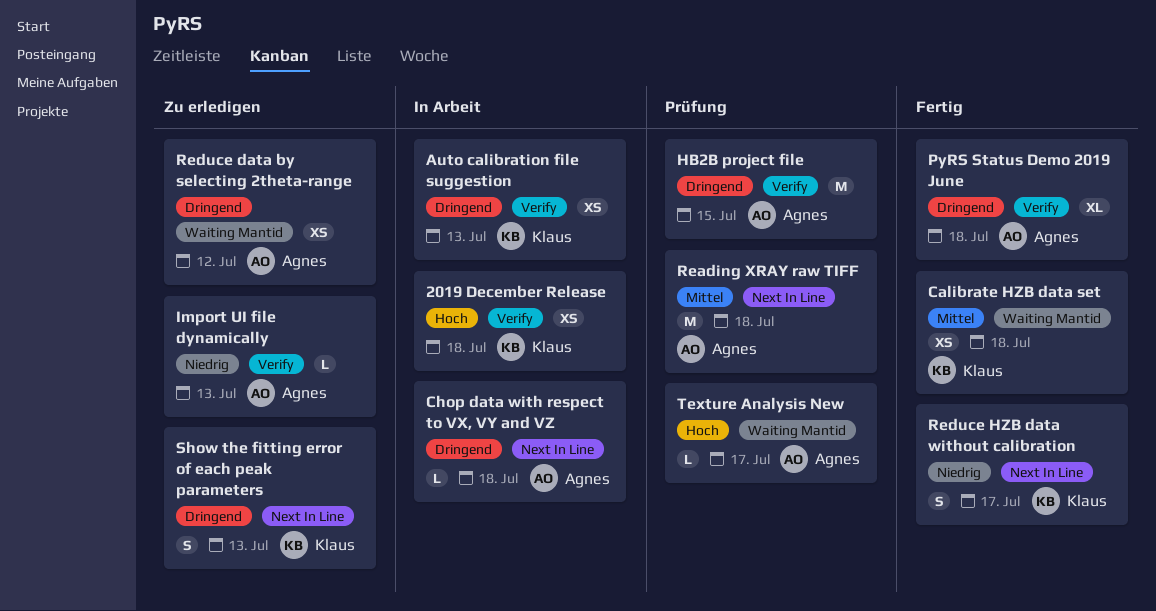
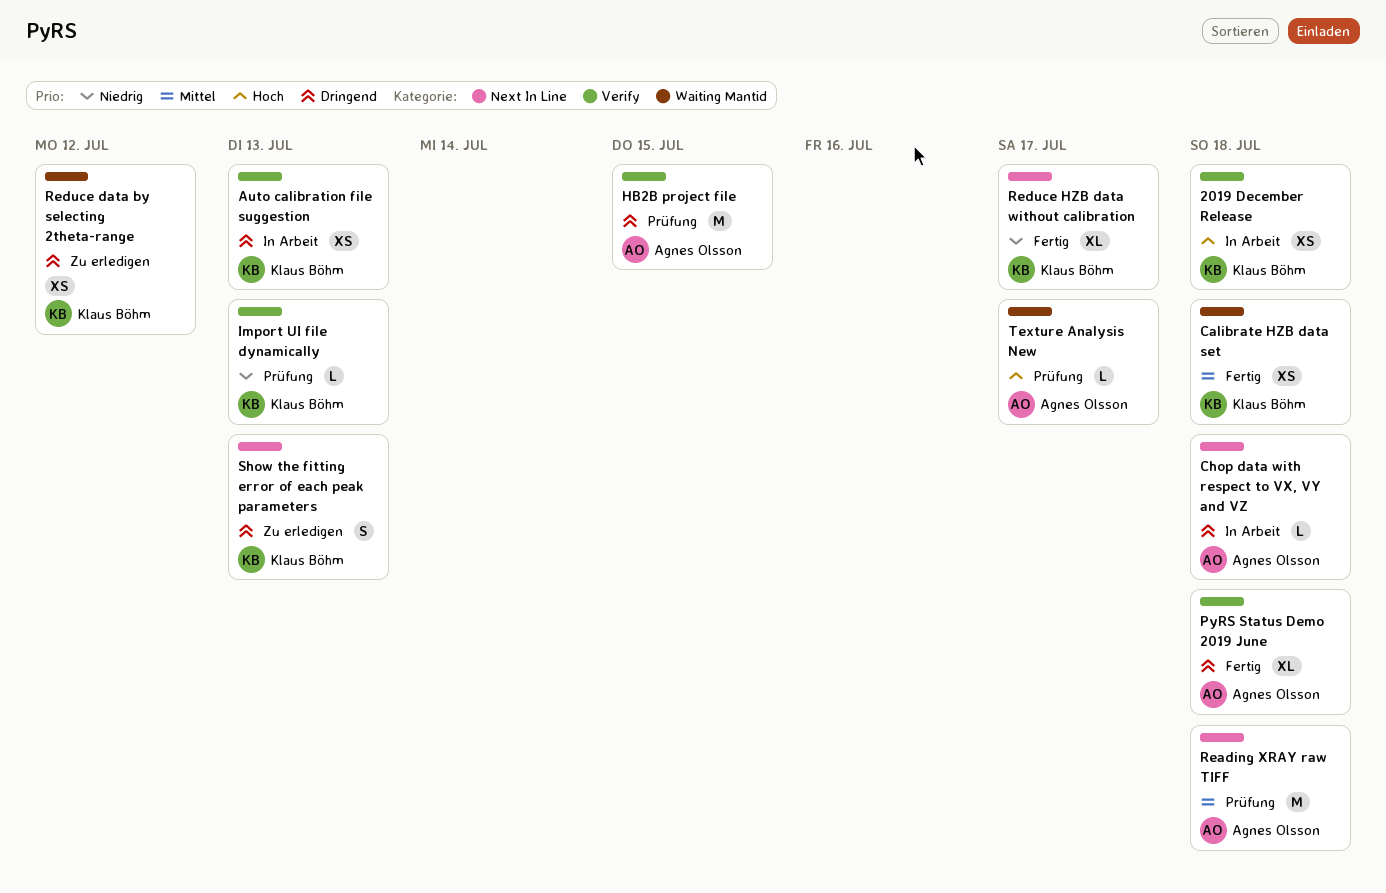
Import UI file dynamically, status: Zu erledigen -> Prüfung
Import UI file dynamically, owner: Agnes Olsson -> Klaus Böhm
Reduce data by selecting 2theta-range, owner: Agnes Olsson -> Klaus Böhm
Reduce HZB data without calibration, estimate: S -> XL

